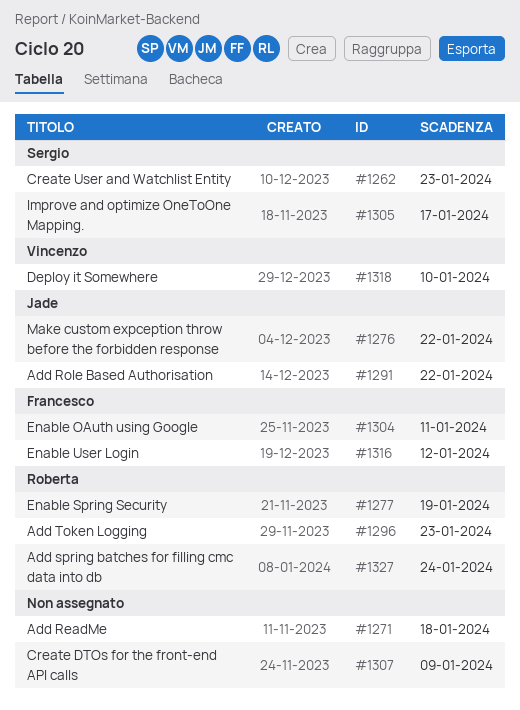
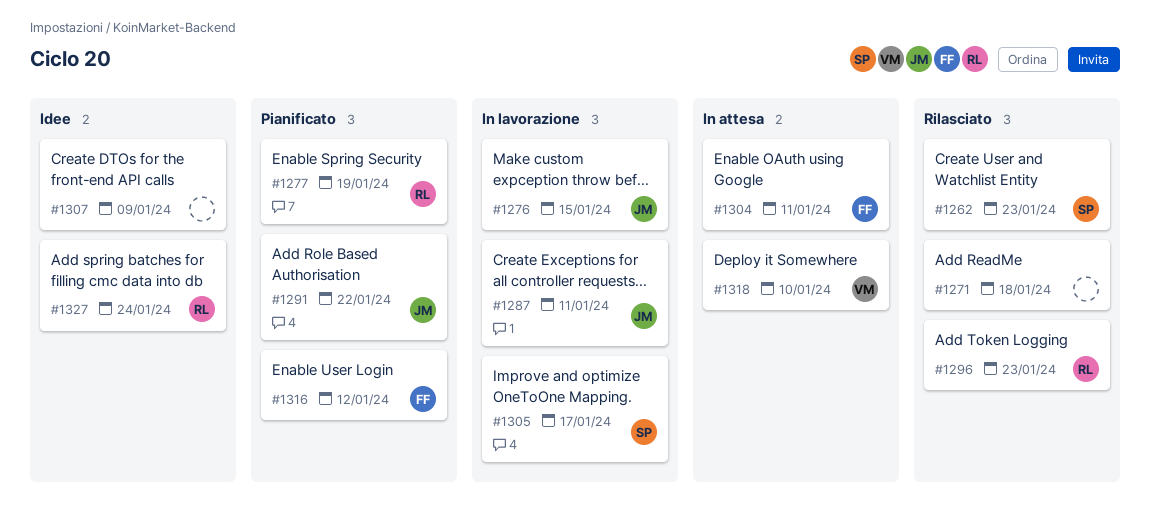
#1276, due: Jan 22 -> Jan 15
#1287: none -> present

